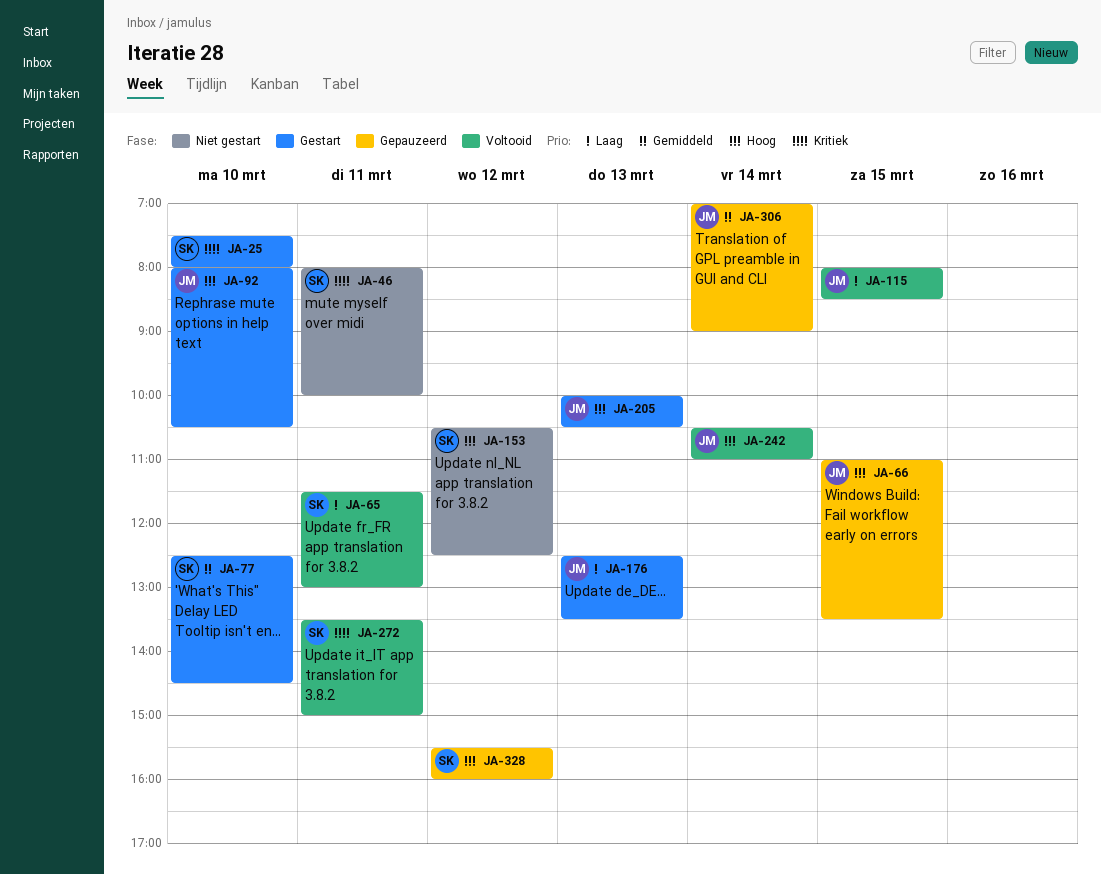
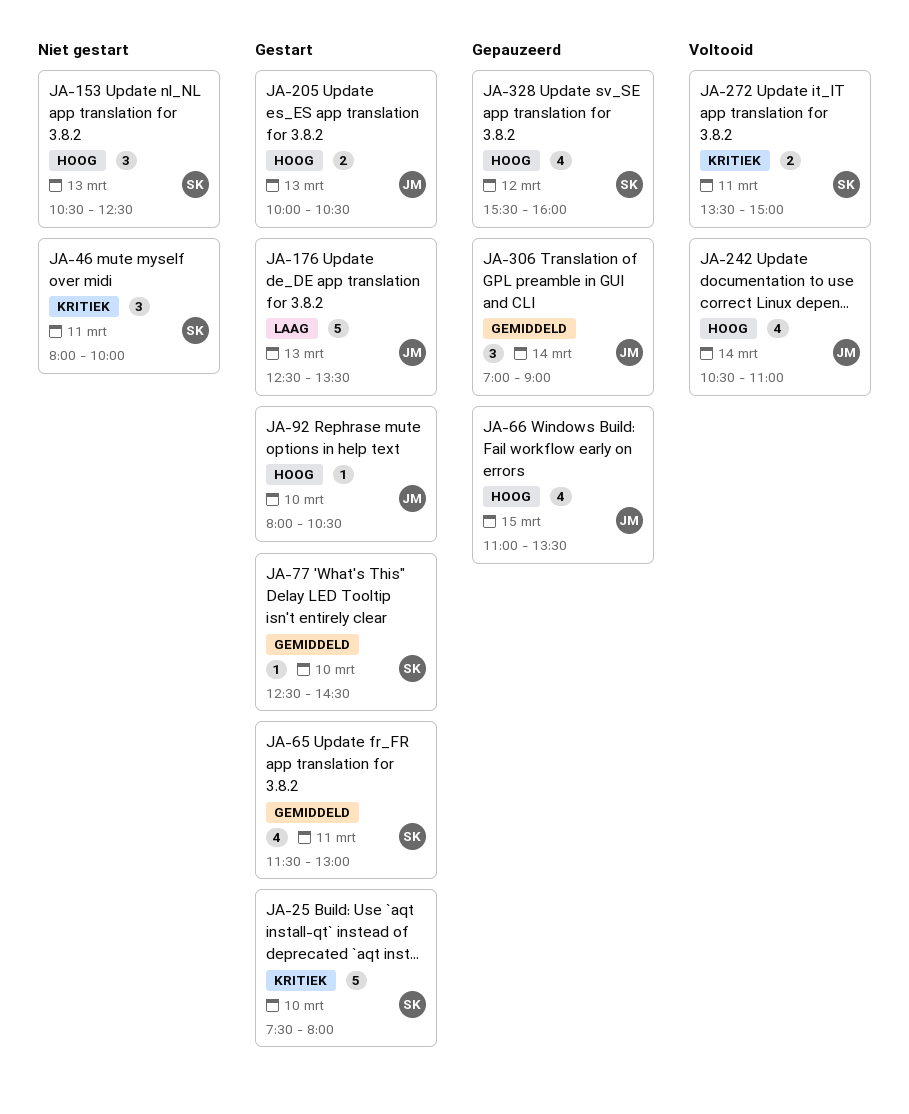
JA-65, status: Voltooid -> Gestart
JA-65, priority: Laag -> Gemiddeld
JA-115: present -> none
JA-153, day: Mar 12 -> Mar 13

